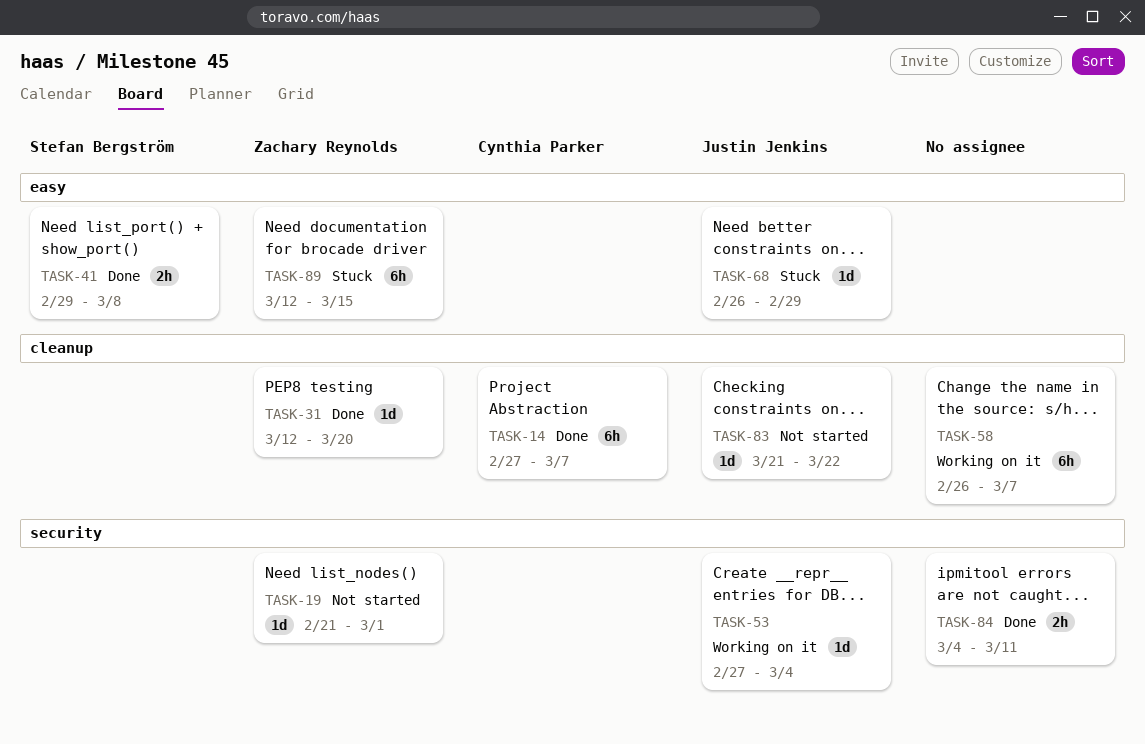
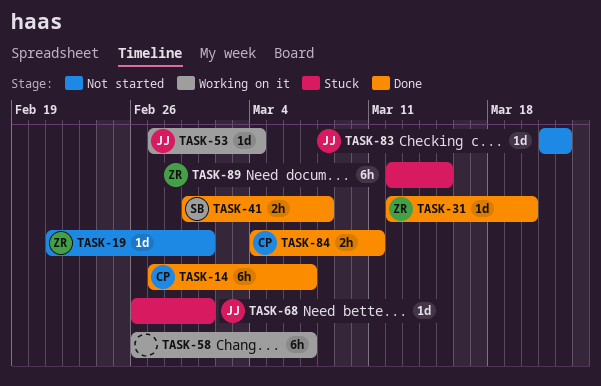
TASK-68, due: Feb 29 -> Mar 1
TASK-84, owner: none -> Cynthia Parker

